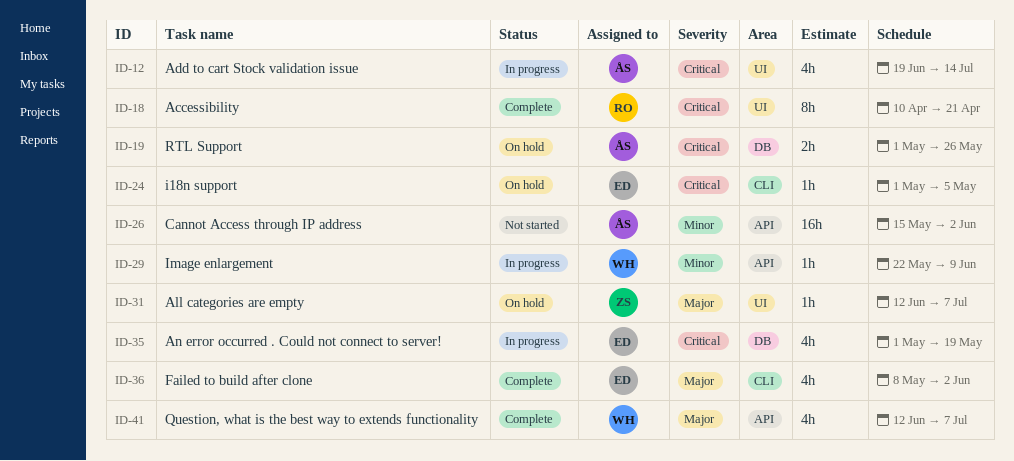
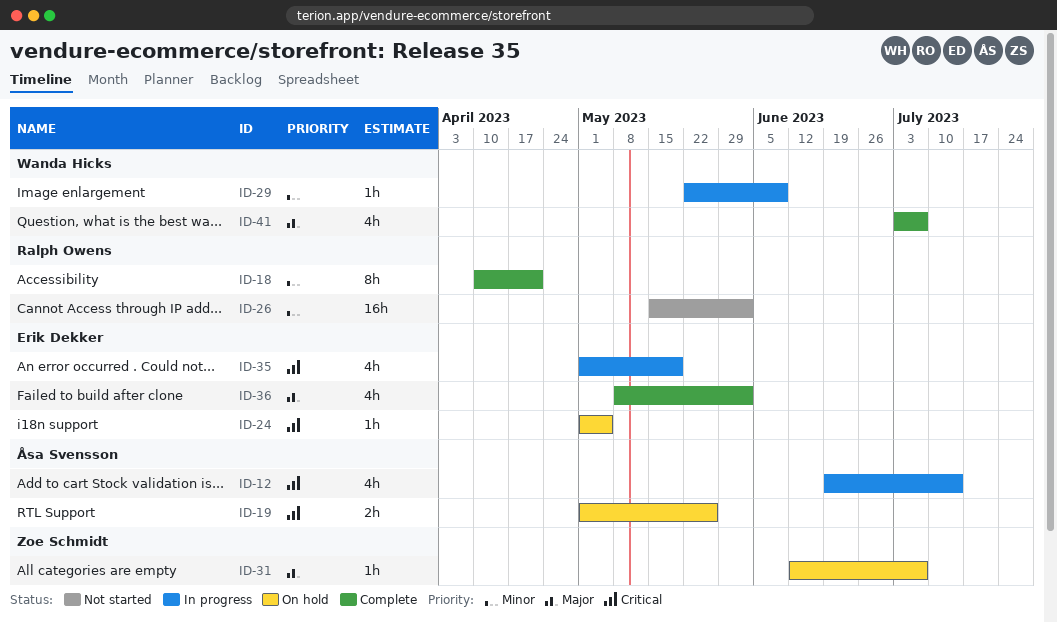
ID-18, priority: Critical -> Minor
ID-26, owner: Åsa Svensson -> Ralph Owens
ID-41, start: Jun 12 -> Jul 3

